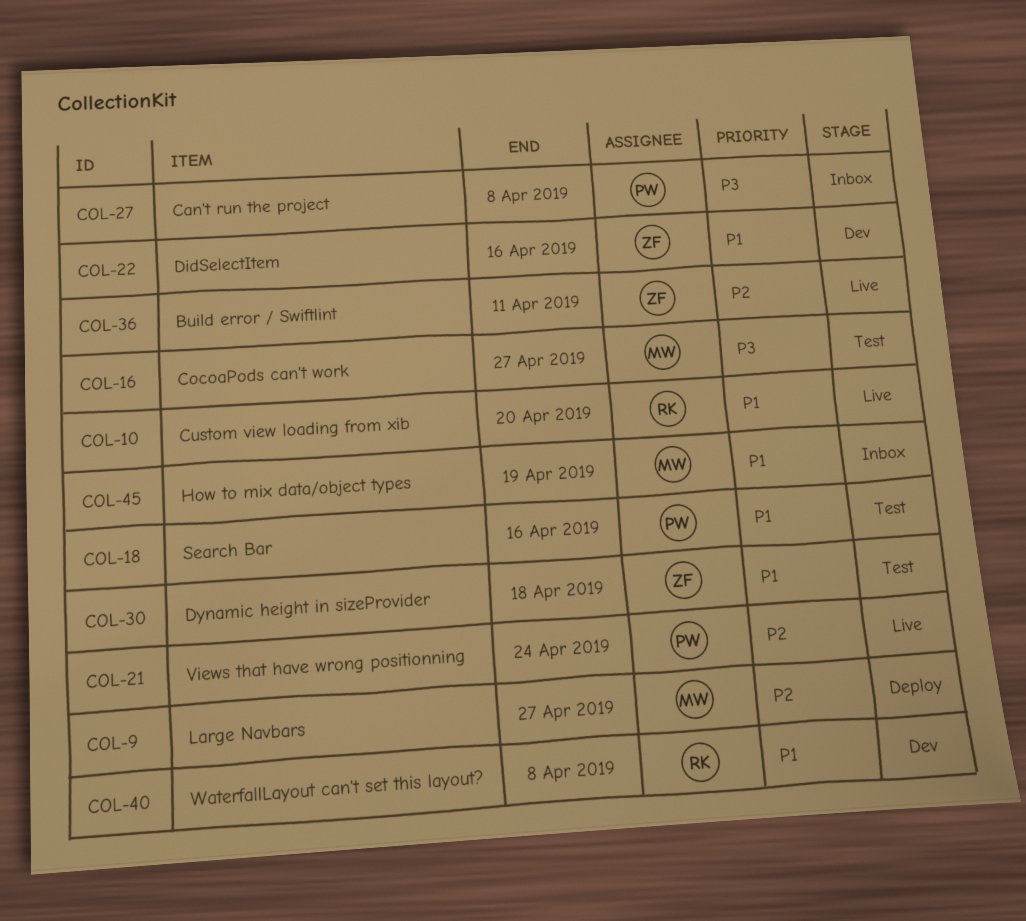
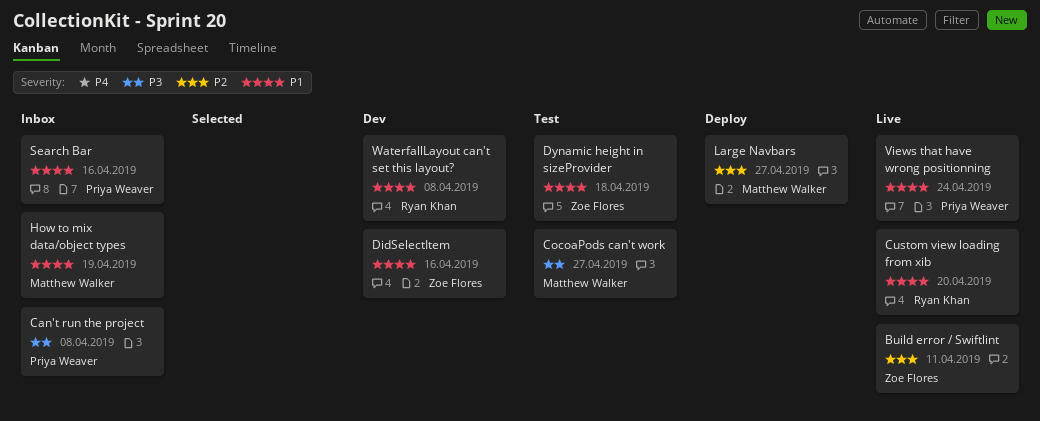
Search Bar, status: Test -> Inbox
Views that have wrong positionning, priority: P2 -> P1

